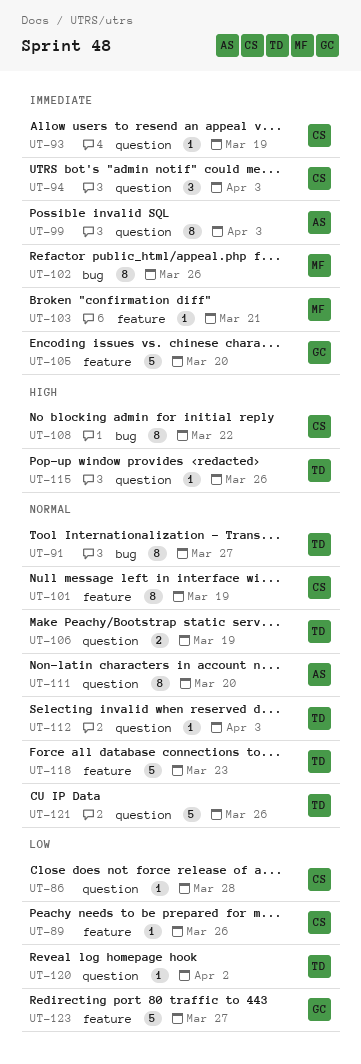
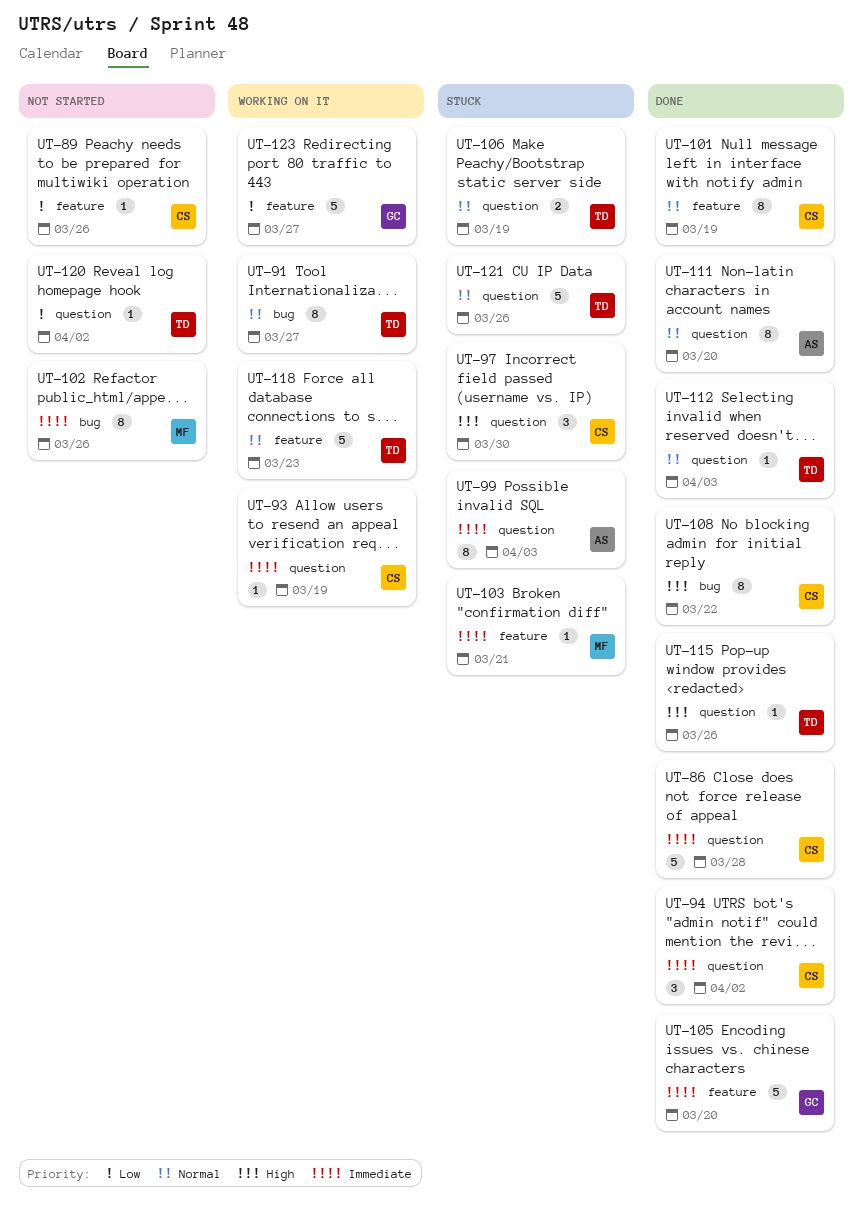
UT-86, priority: Low -> Immediate
UT-86, estimate: 1 -> 5
UT-94, due: Apr 3 -> Apr 2
UT-97: none -> present

